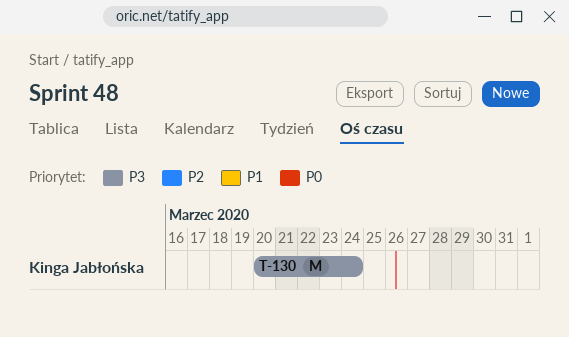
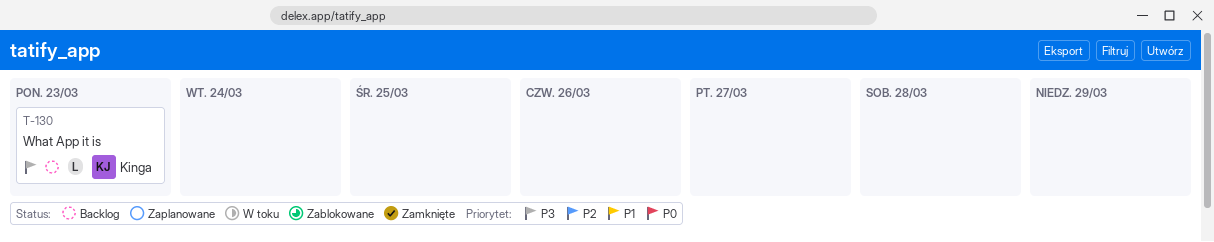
T-130, estimate: M -> L
T-130, due: Mar 24 -> Mar 23

